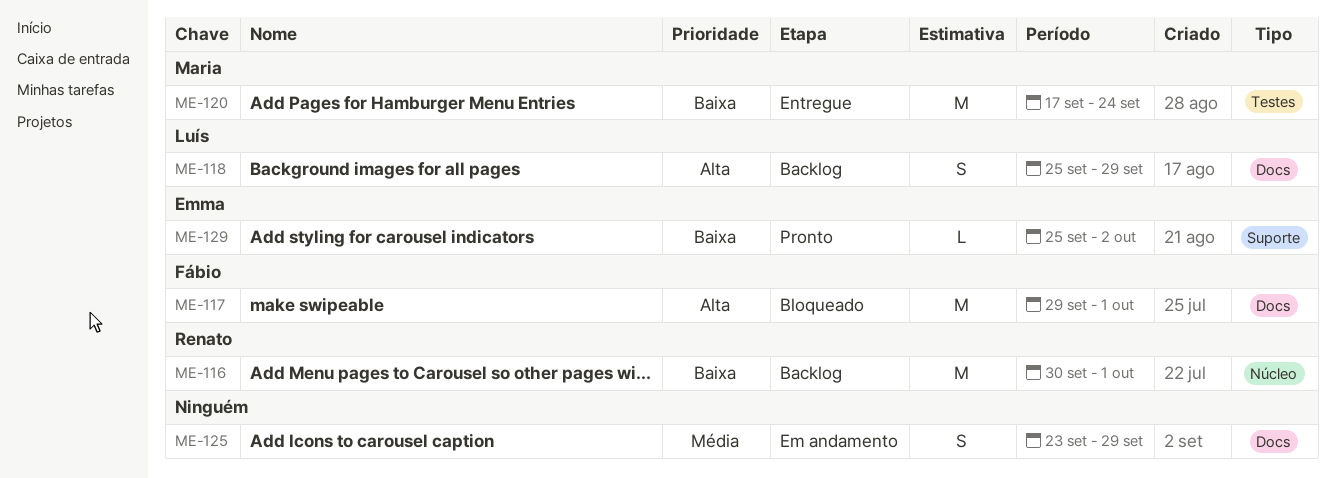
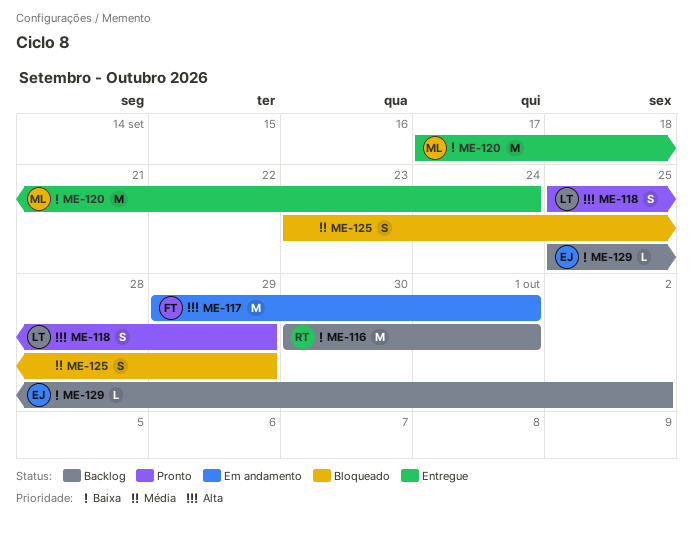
ME-117, status: Bloqueado -> Em andamento
ME-118, status: Backlog -> Pronto
ME-125, status: Em andamento -> Bloqueado
ME-129, status: Pronto -> Backlog

